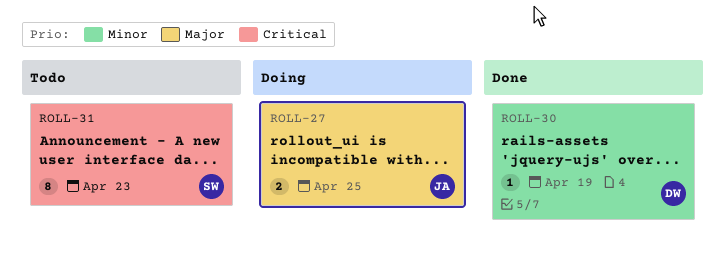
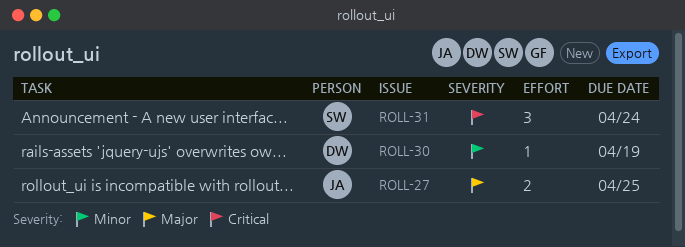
ROLL-31, estimate: 8 -> 3
ROLL-31, due: Apr 23 -> Apr 24

